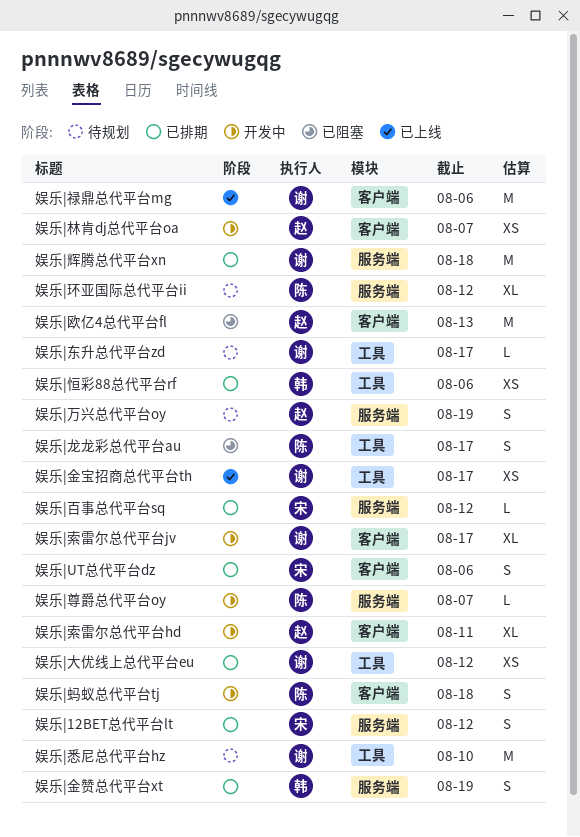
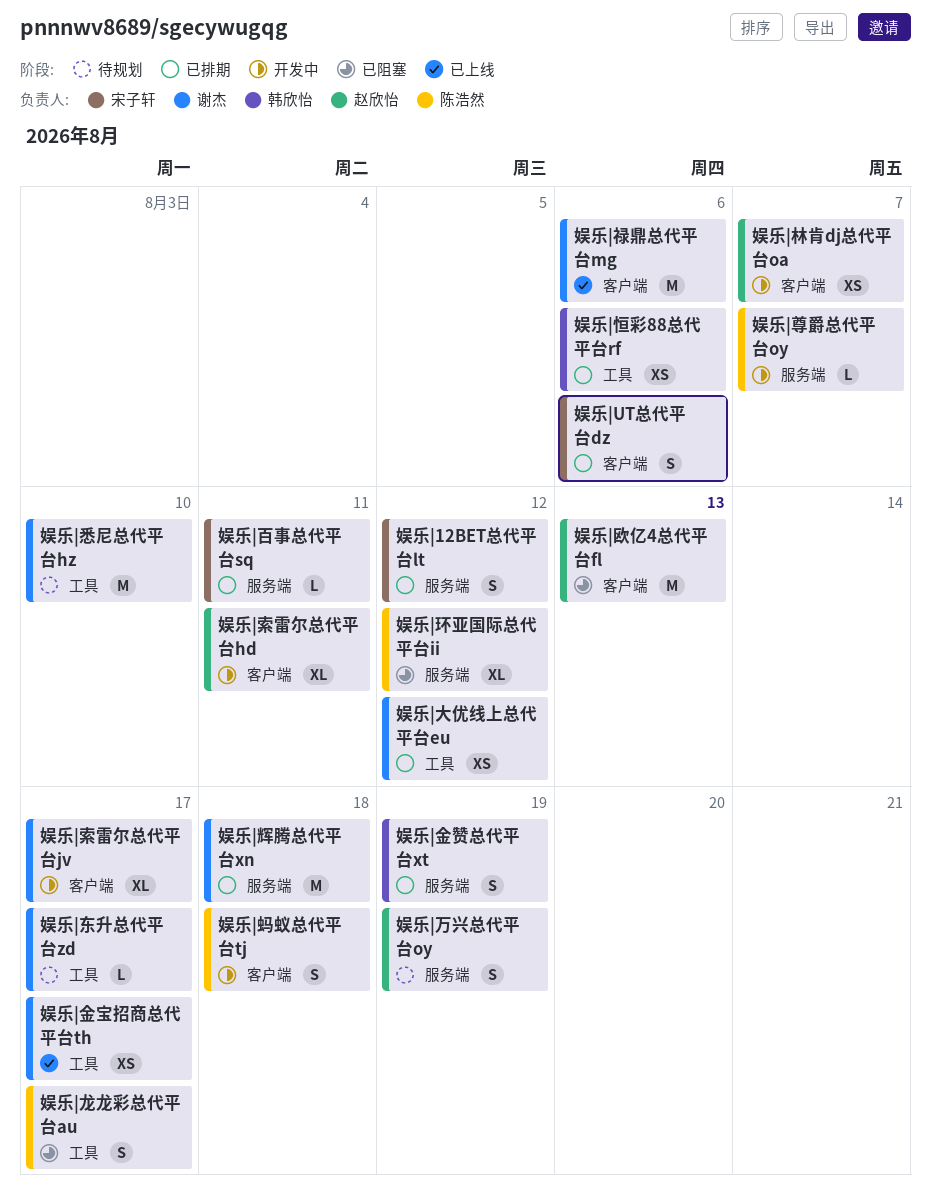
娱乐|环亚国际总代平台ii, status: 待规划 -> 已阻塞
娱乐|百事总代平台sq, due: Aug 12 -> Aug 11

